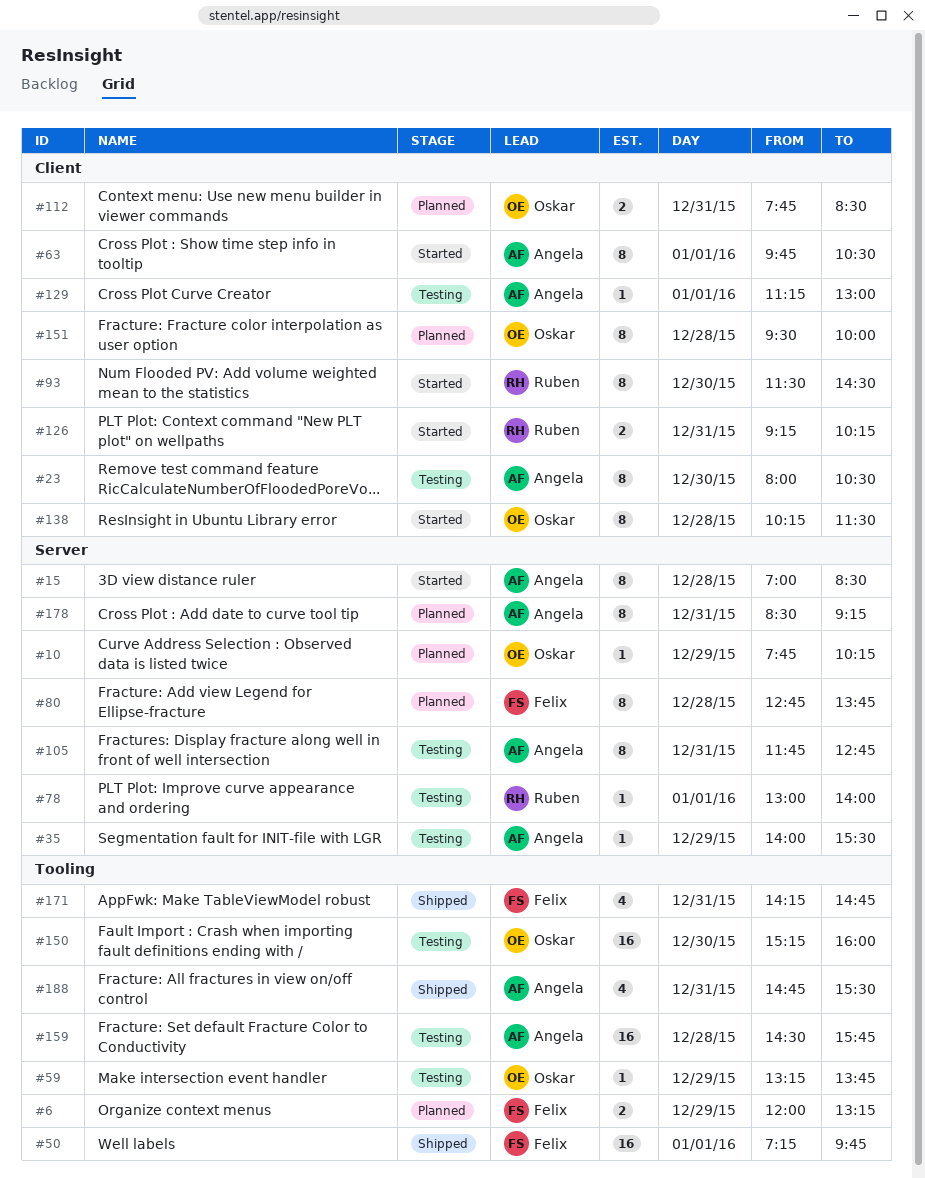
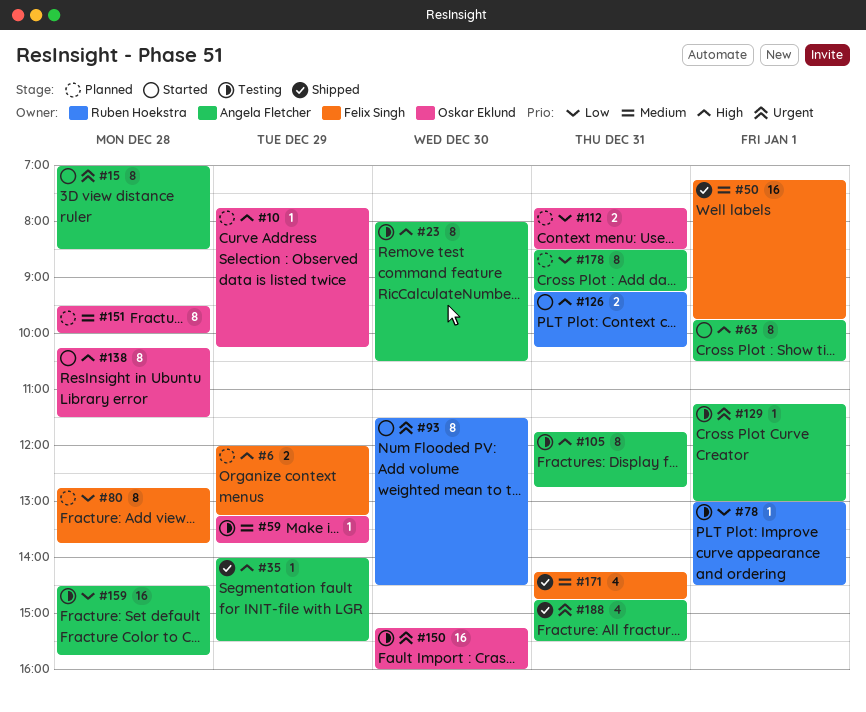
#35, status: Testing -> Shipped
#78, ends: 14:00 -> 14:30

